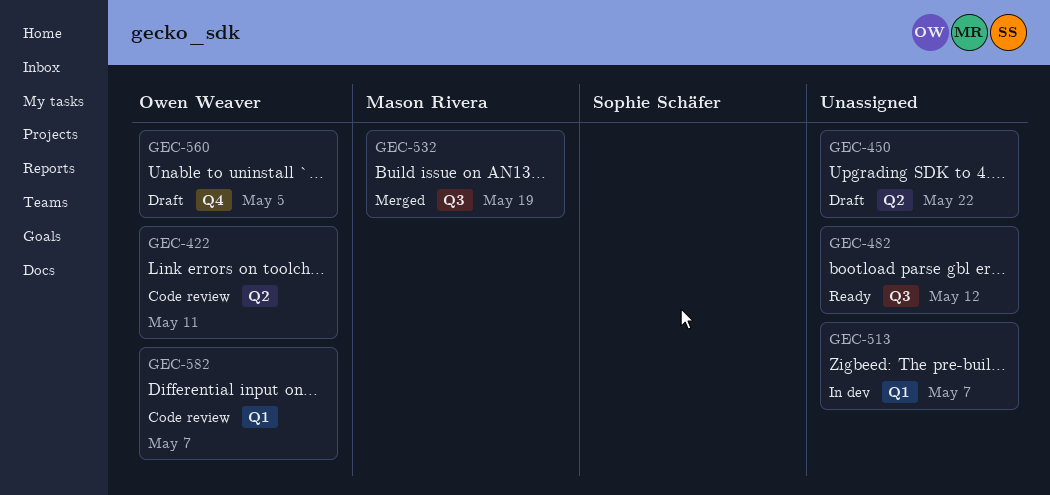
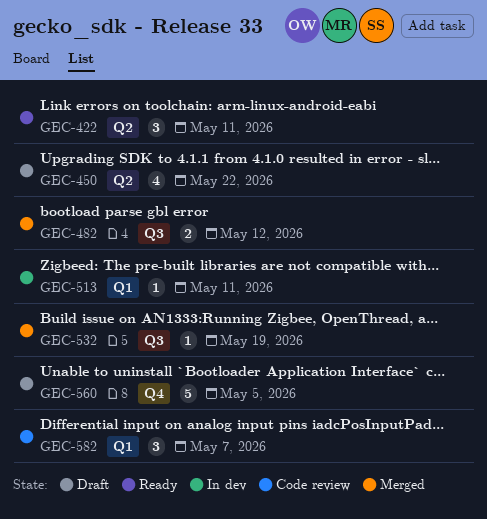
GEC-422, status: Code review -> Ready
GEC-482, status: Ready -> Merged
GEC-513, due: May 7 -> May 11

